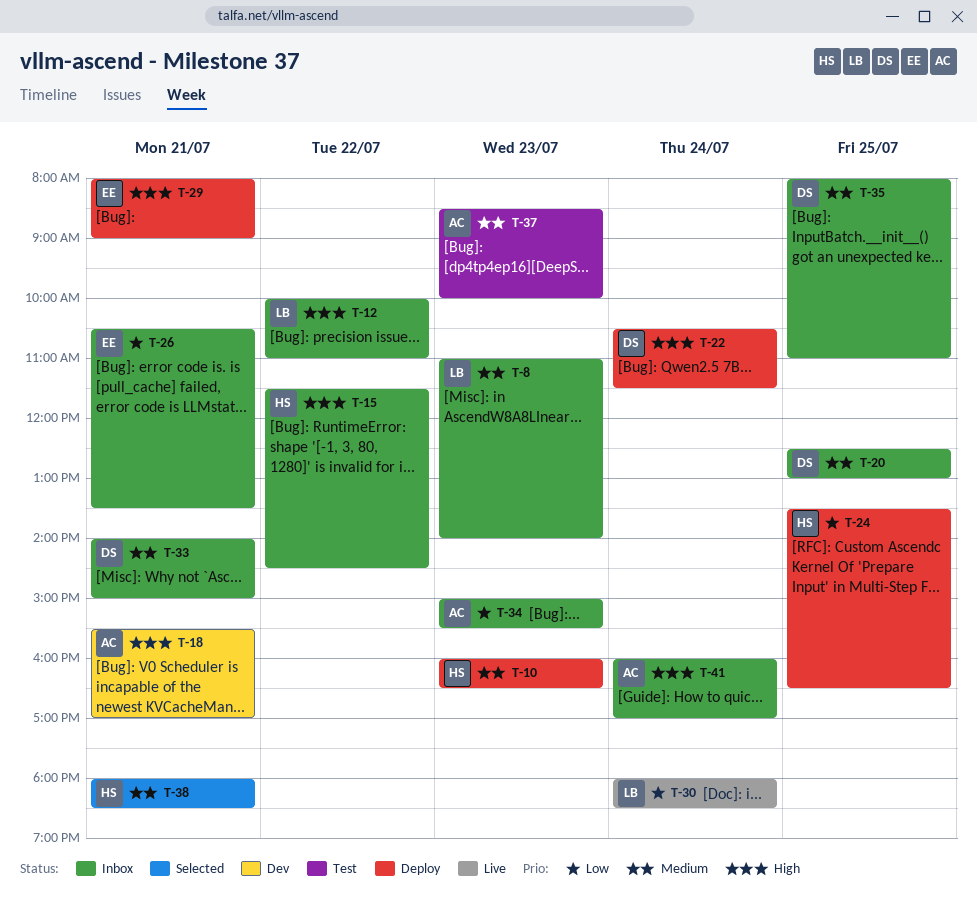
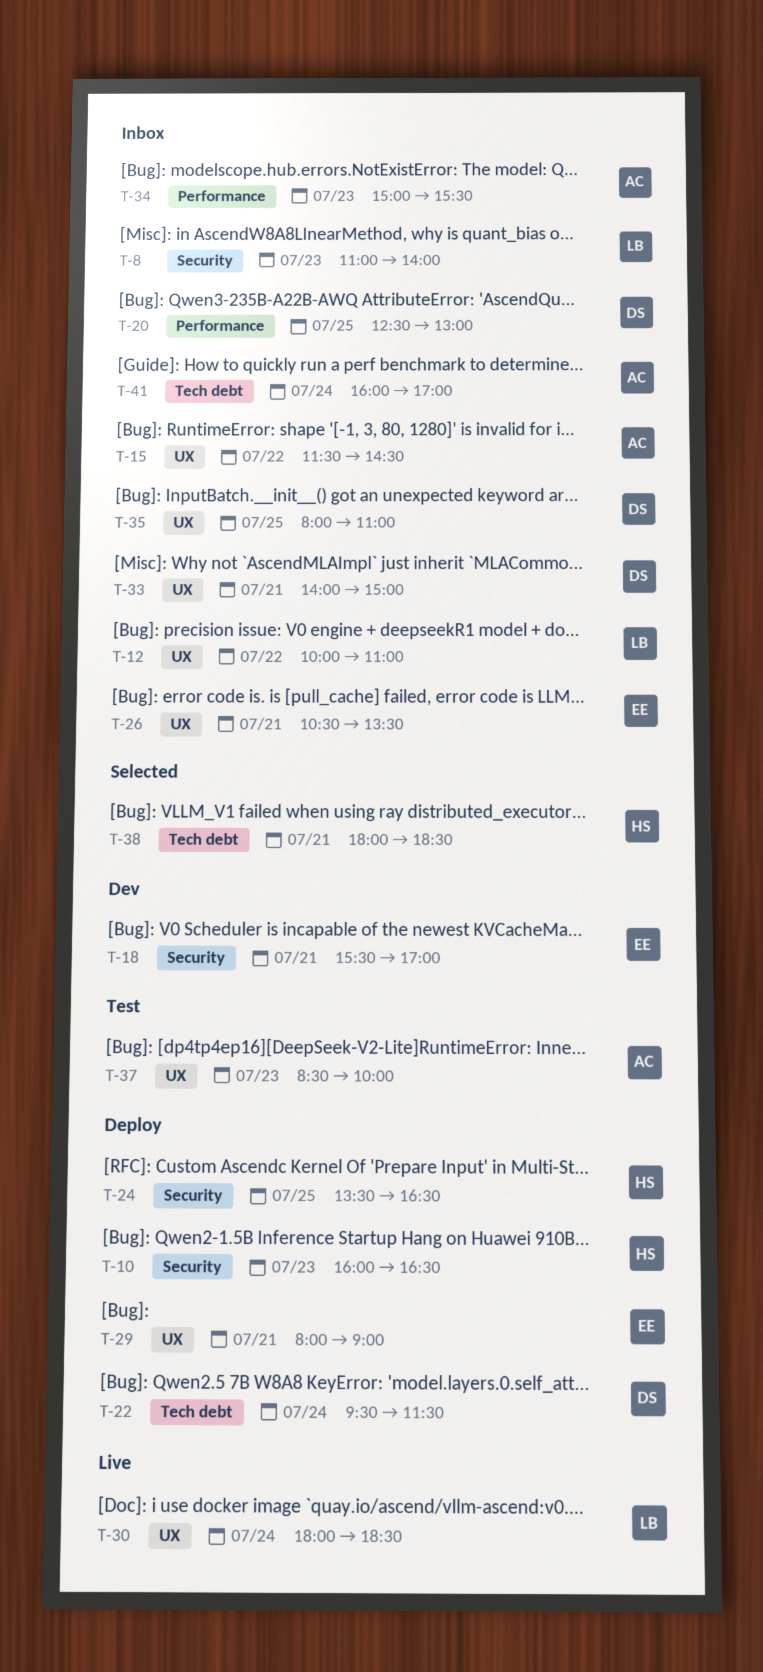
T-15, owner: HS -> AC
T-18, owner: AC -> EE
T-22, begins: 10:30 -> 09:30

